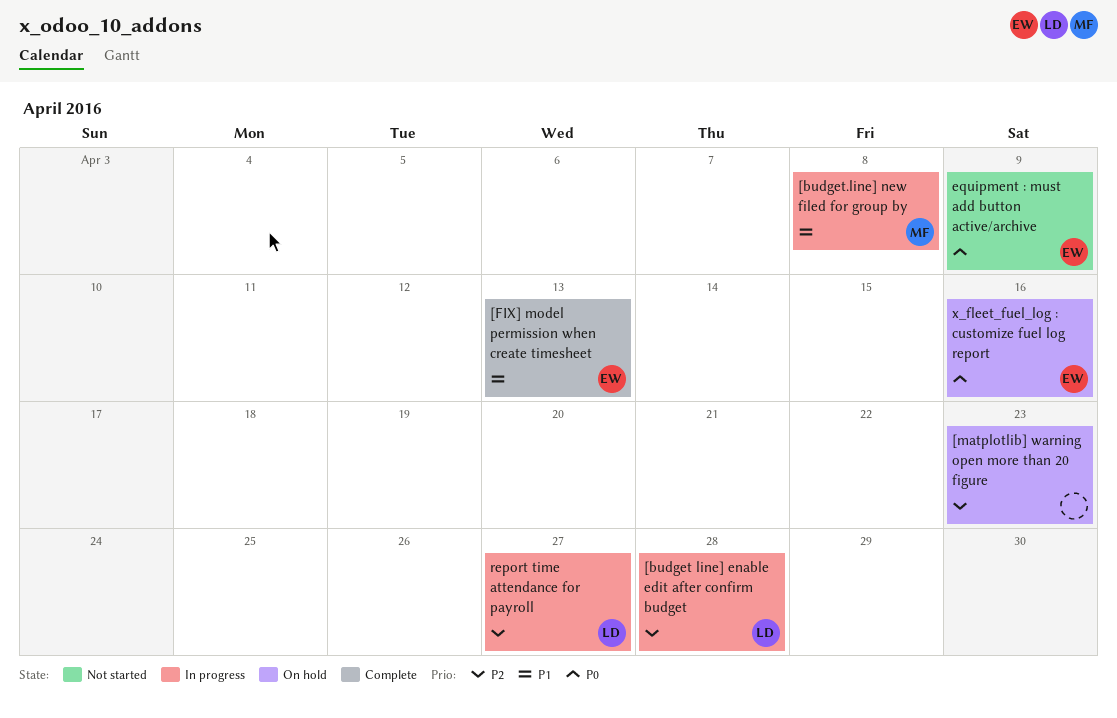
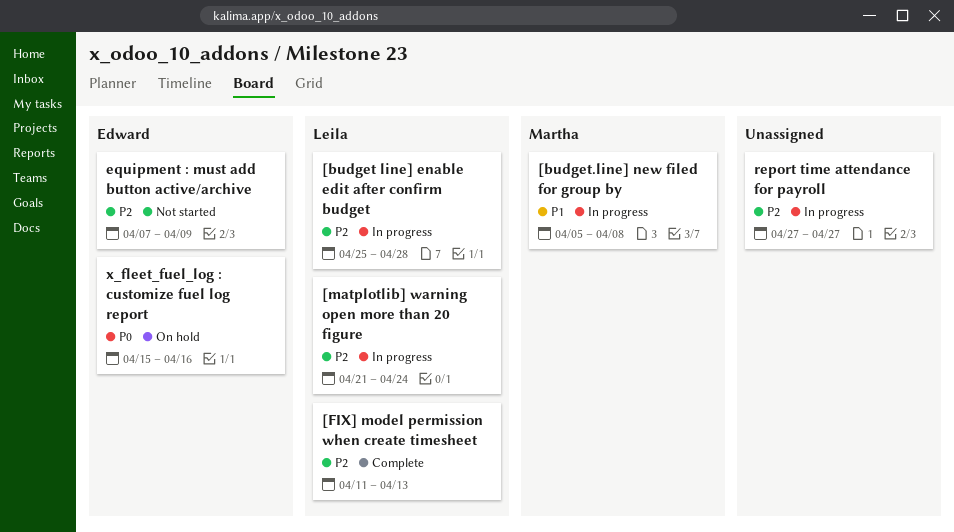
[FIX] model permission when create timesheet, owner: Edward -> Leila
[FIX] model permission when create timesheet, priority: P1 -> P2
[matplotlib] warning open more than 20 figure, status: On hold -> In progress
[matplotlib] warning open more than 20 figure, owner: none -> Leila
[matplotlib] warning open more than 20 figure, due: Apr 23 -> Apr 24
equipment : must add button active/archive, priority: P0 -> P2
report time attendance for payroll, owner: Leila -> none

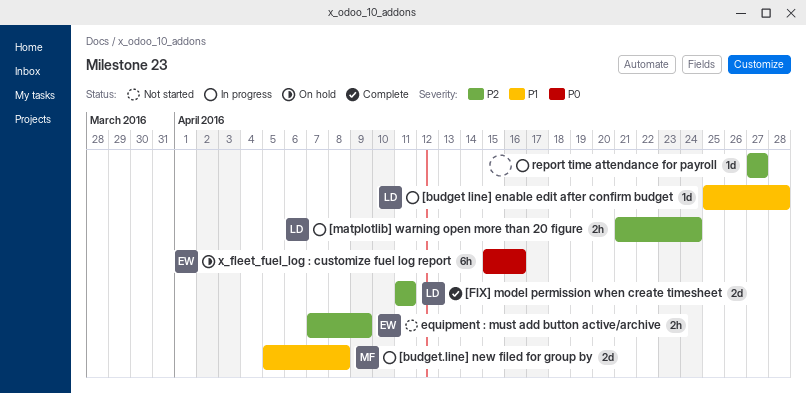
[budget line] enable edit after confirm budget, priority: P2 -> P1
[FIX] model permission when create timesheet, due: Apr 13 -> Apr 11

